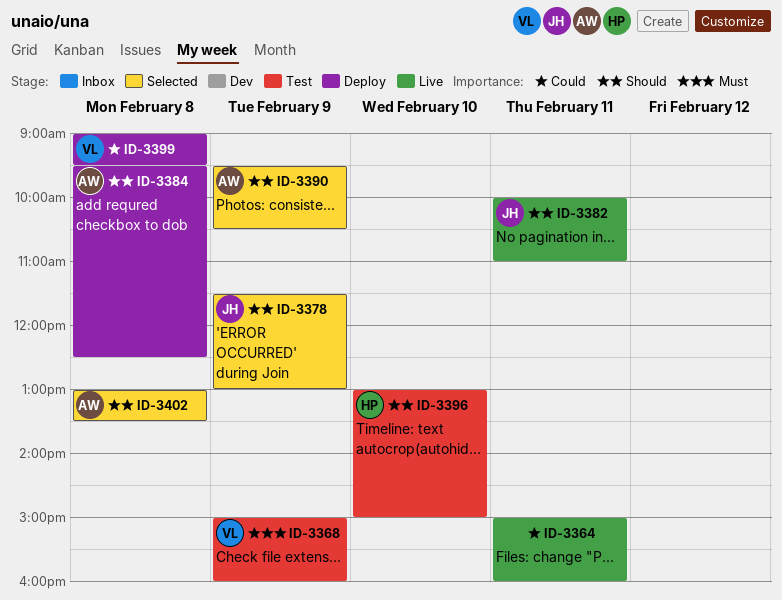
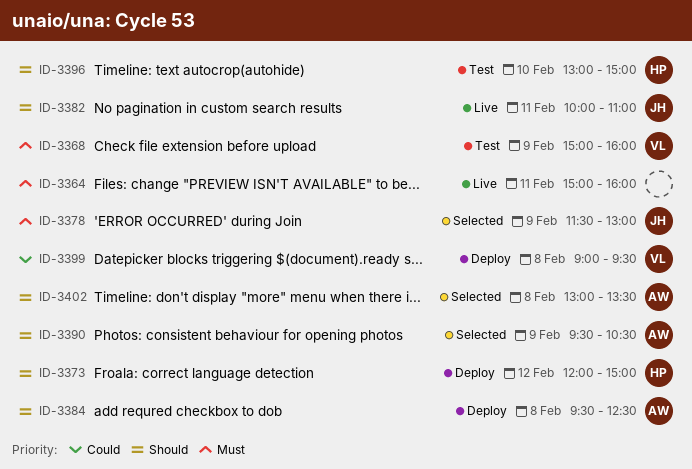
ID-3364, priority: Could -> Must
ID-3373: none -> present
ID-3378, priority: Should -> Must

